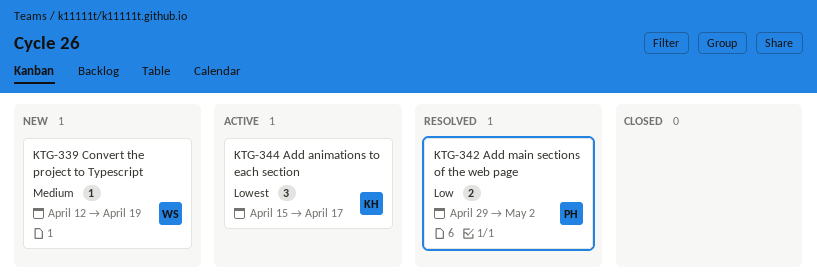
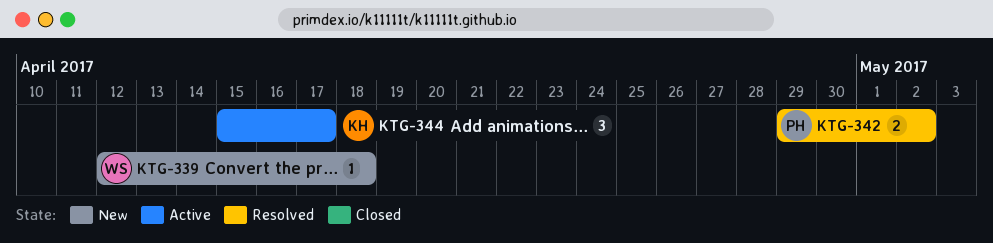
KTG-339, due: Apr 19 -> Apr 18

